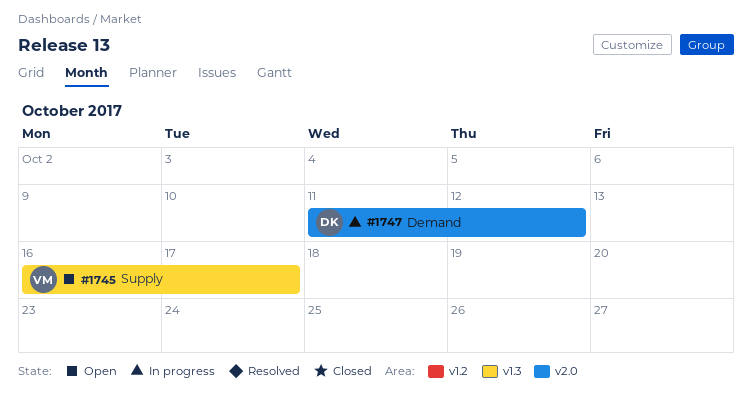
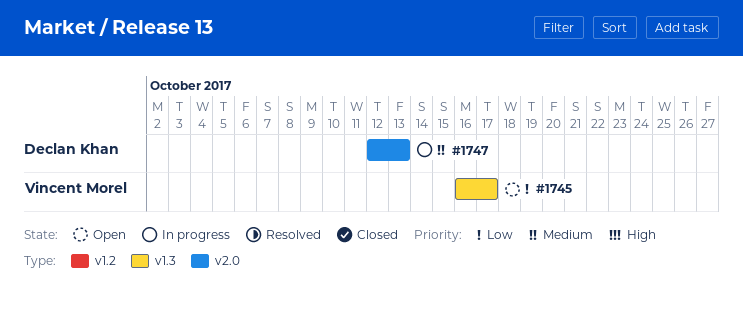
#1747, start: Oct 11 -> Oct 12
#1747, due: Oct 12 -> Oct 13

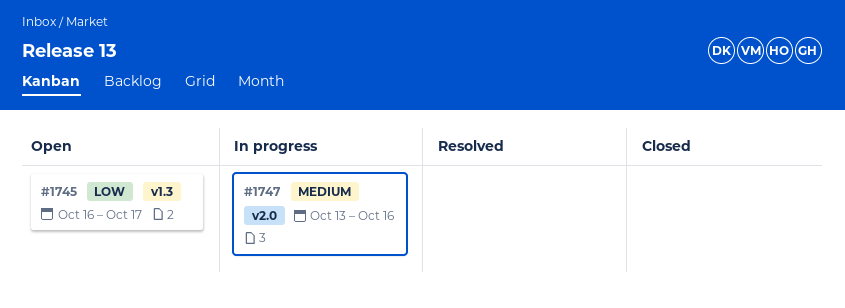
#1747, start: Oct 12 -> Oct 13
#1747, due: Oct 13 -> Oct 16

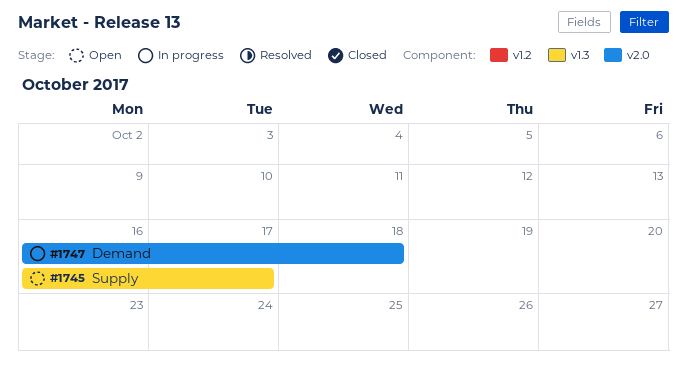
#1747, start: Oct 13 -> Oct 16
#1747, due: Oct 16 -> Oct 18

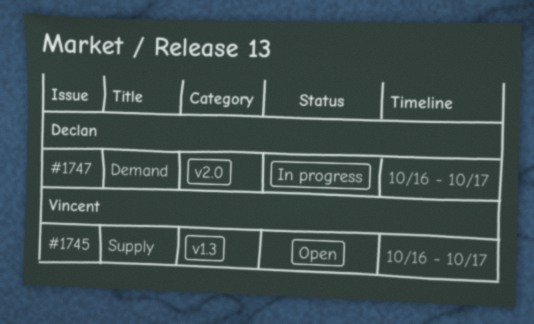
#1747, due: Oct 18 -> Oct 17

